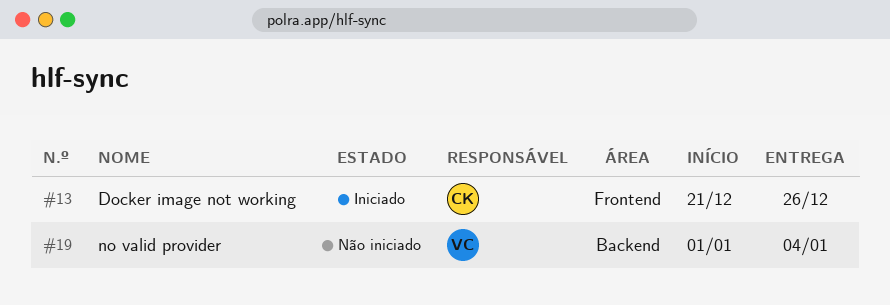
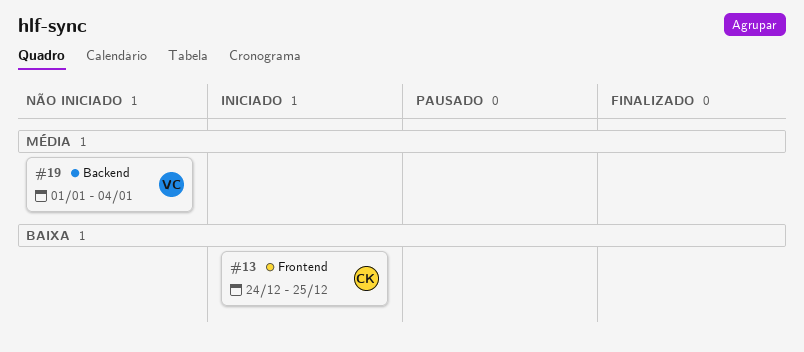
#13, start: Dec 21 -> Dec 24
#13, due: Dec 26 -> Dec 25

